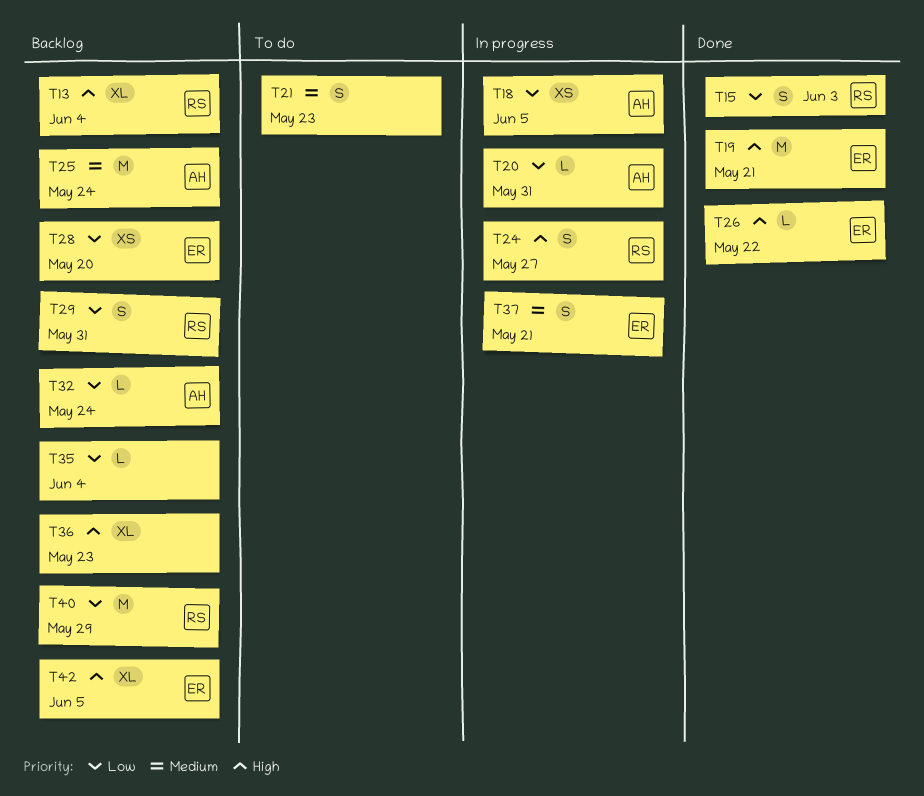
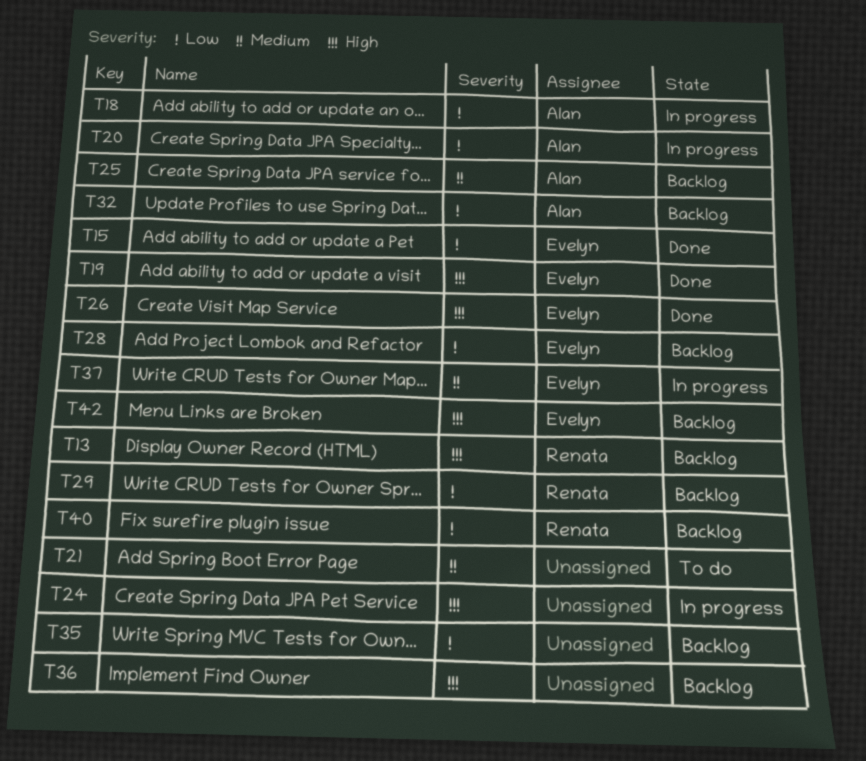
T15, owner: Renata -> Evelyn
T24, owner: Renata -> none

